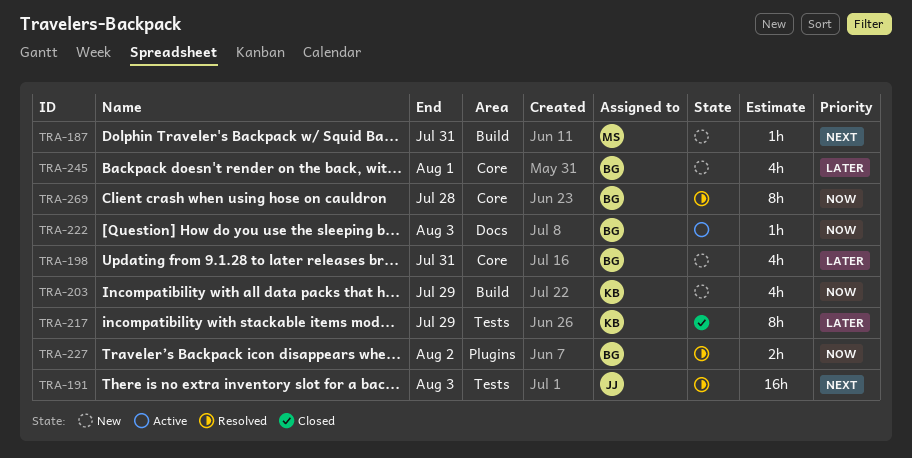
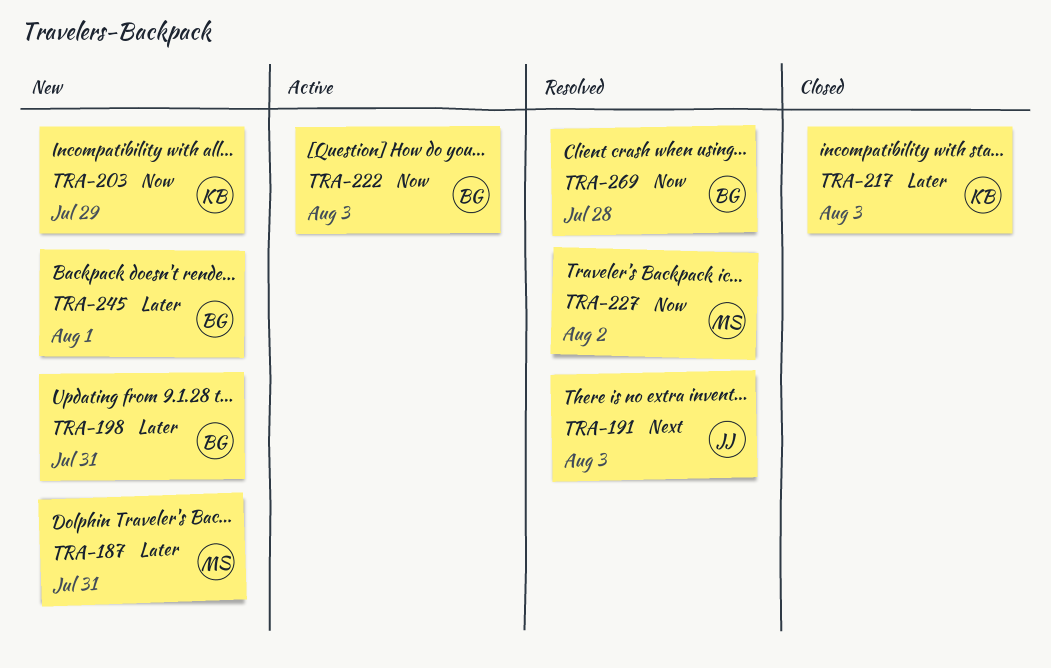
TRA-187, priority: Next -> Later
TRA-217, due: Jul 29 -> Aug 3
TRA-227, owner: BG -> MS

